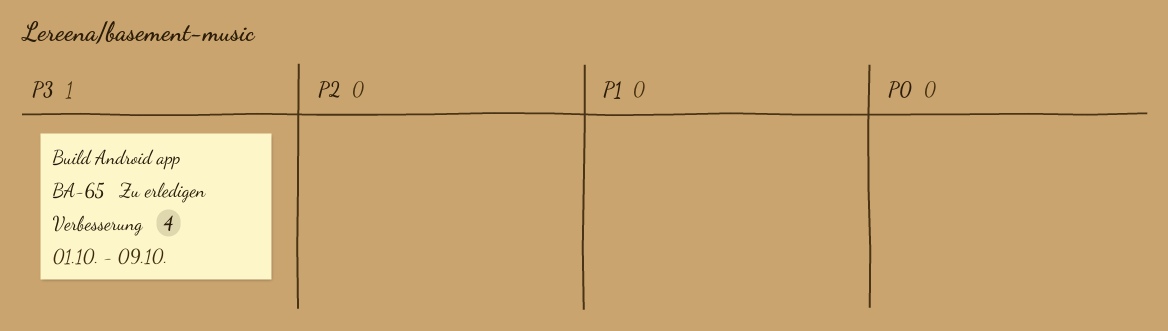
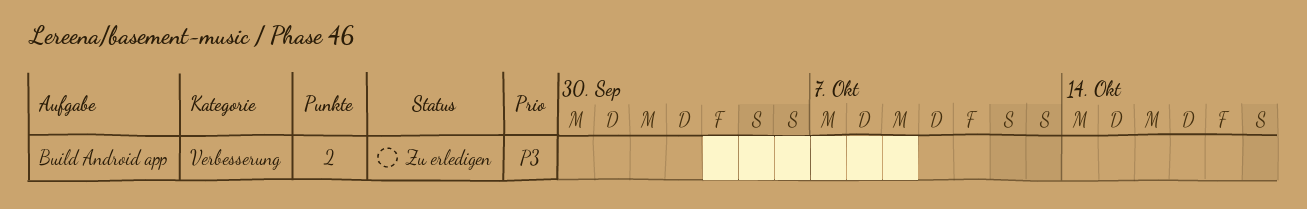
Build Android app, estimate: 4 -> 2
Build Android app, start: Oct 1 -> Oct 4

